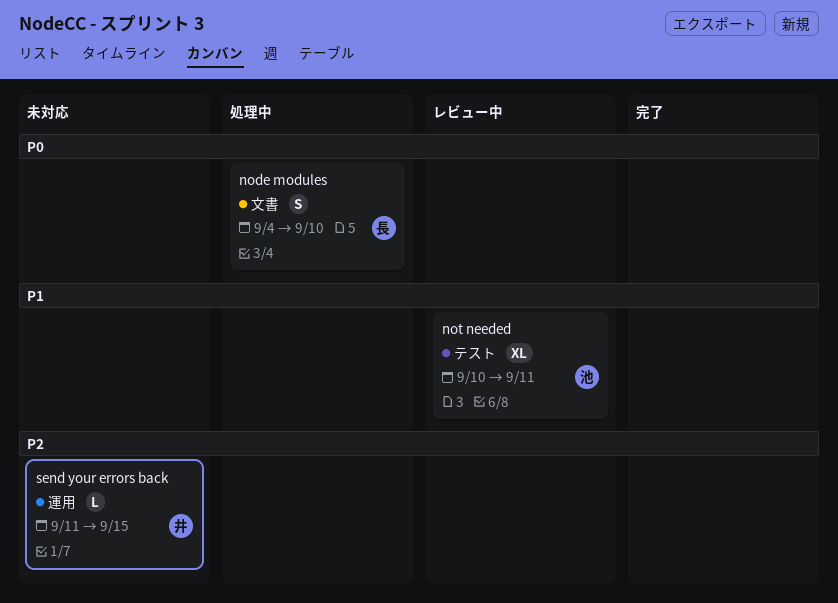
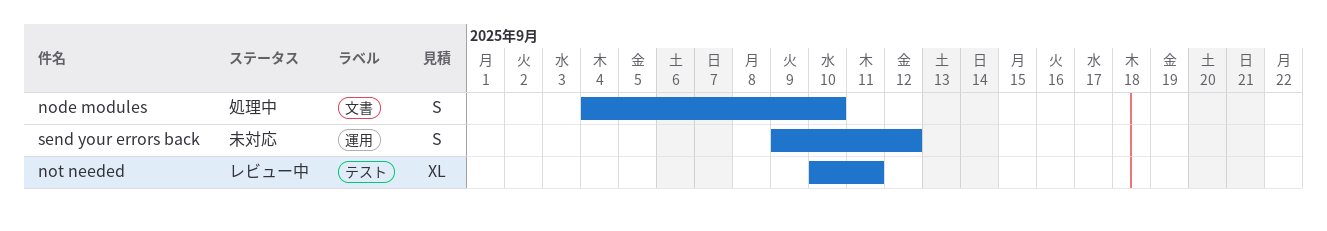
send your errors back, estimate: L -> S
send your errors back, start: Sep 11 -> Sep 9
send your errors back, due: Sep 15 -> Sep 12

